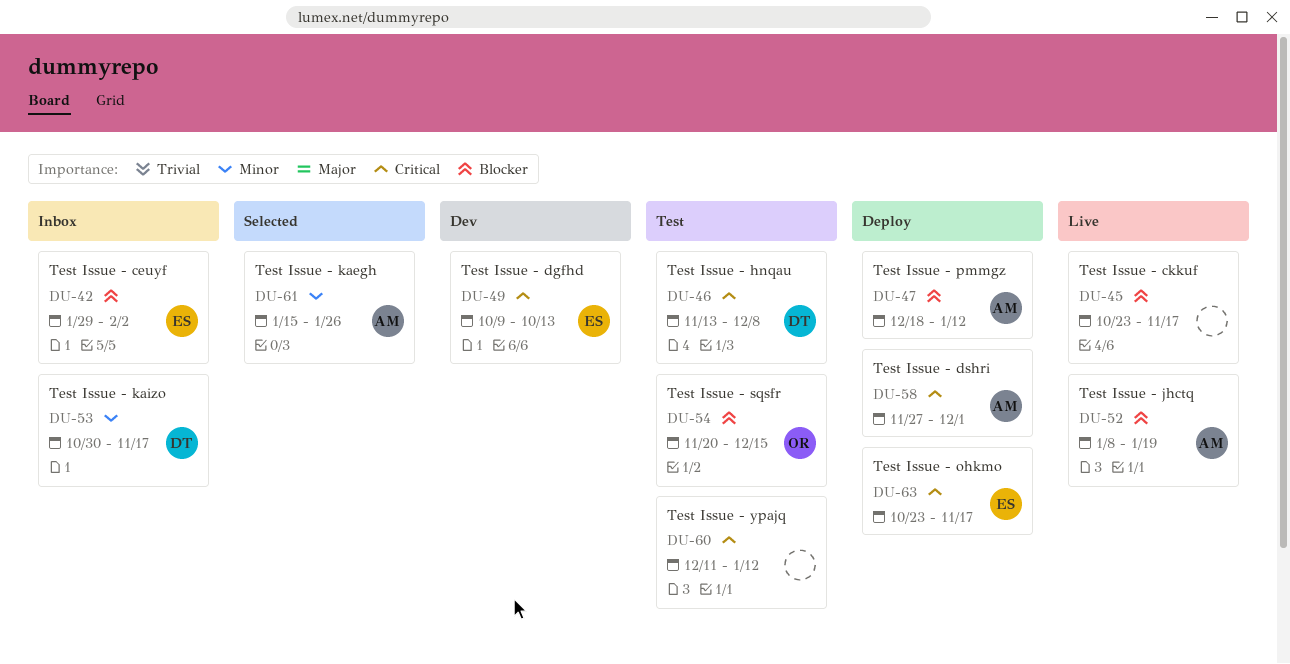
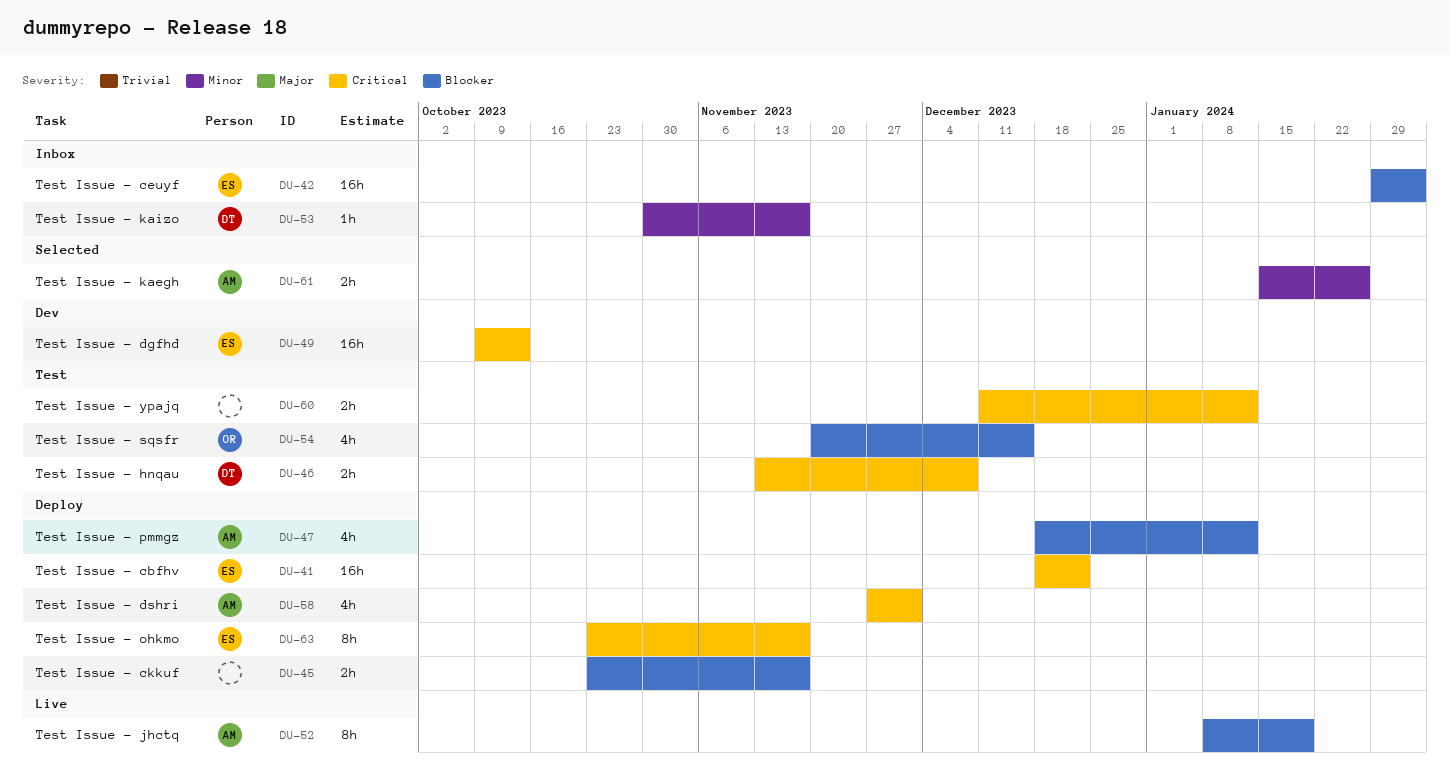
DU-41: none -> present
DU-45, status: Live -> Deploy

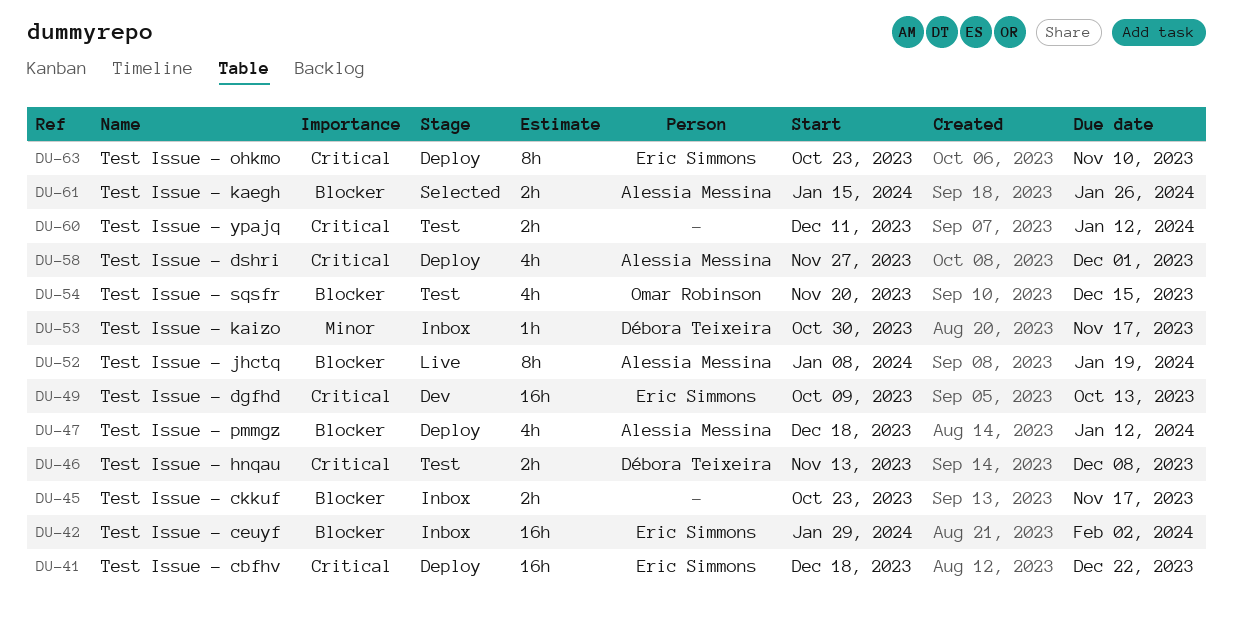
DU-45, status: Deploy -> Inbox
DU-61, priority: Minor -> Blocker
DU-63, due: Nov 17 -> Nov 10

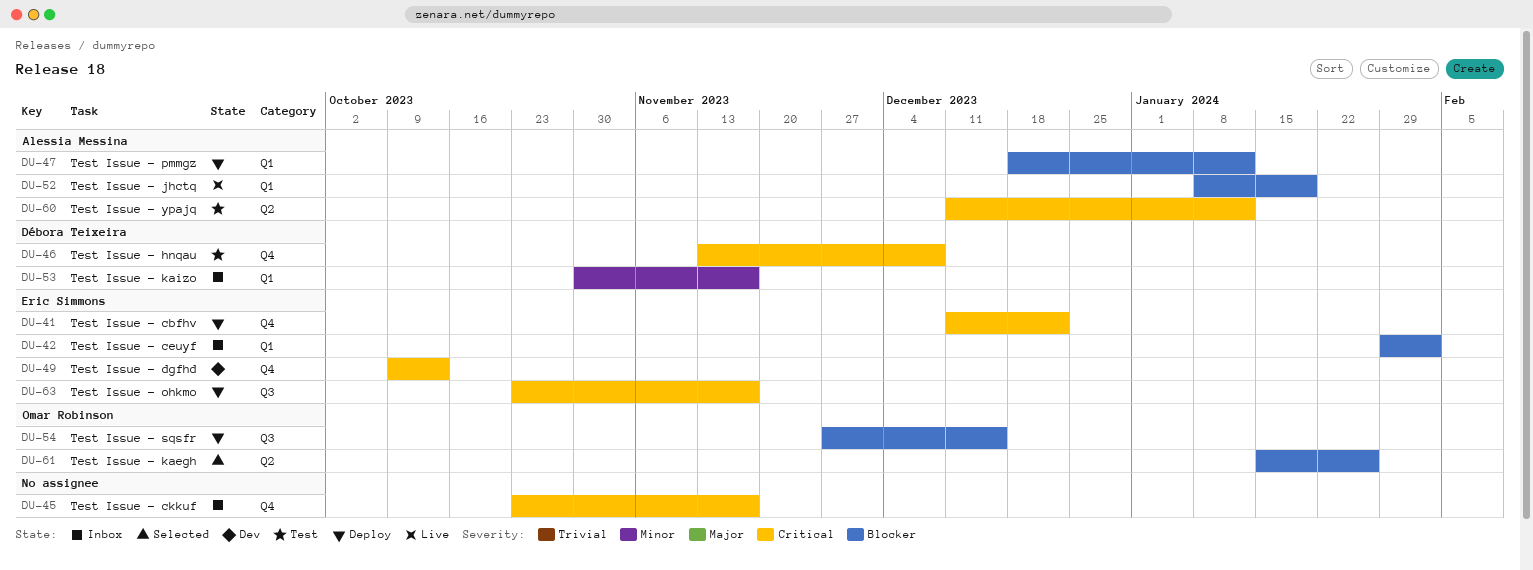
DU-41, start: Dec 18 -> Dec 11
DU-45, priority: Blocker -> Critical
DU-54, status: Test -> Deploy
DU-54, start: Nov 20 -> Nov 27
DU-58: present -> none
DU-60, owner: none -> Alessia Messina
DU-61, owner: Alessia Messina -> Omar Robinson
DU-63, due: Nov 10 -> Nov 17

